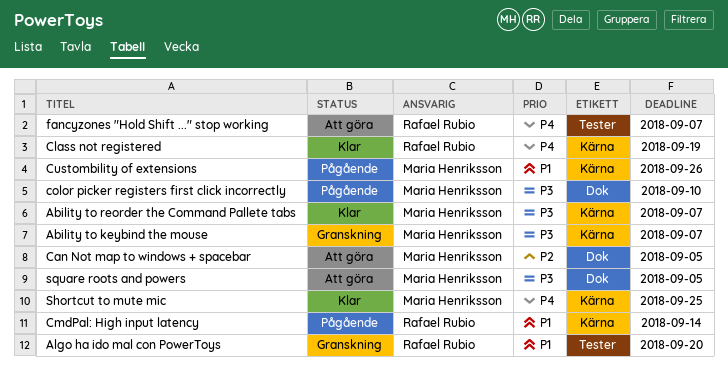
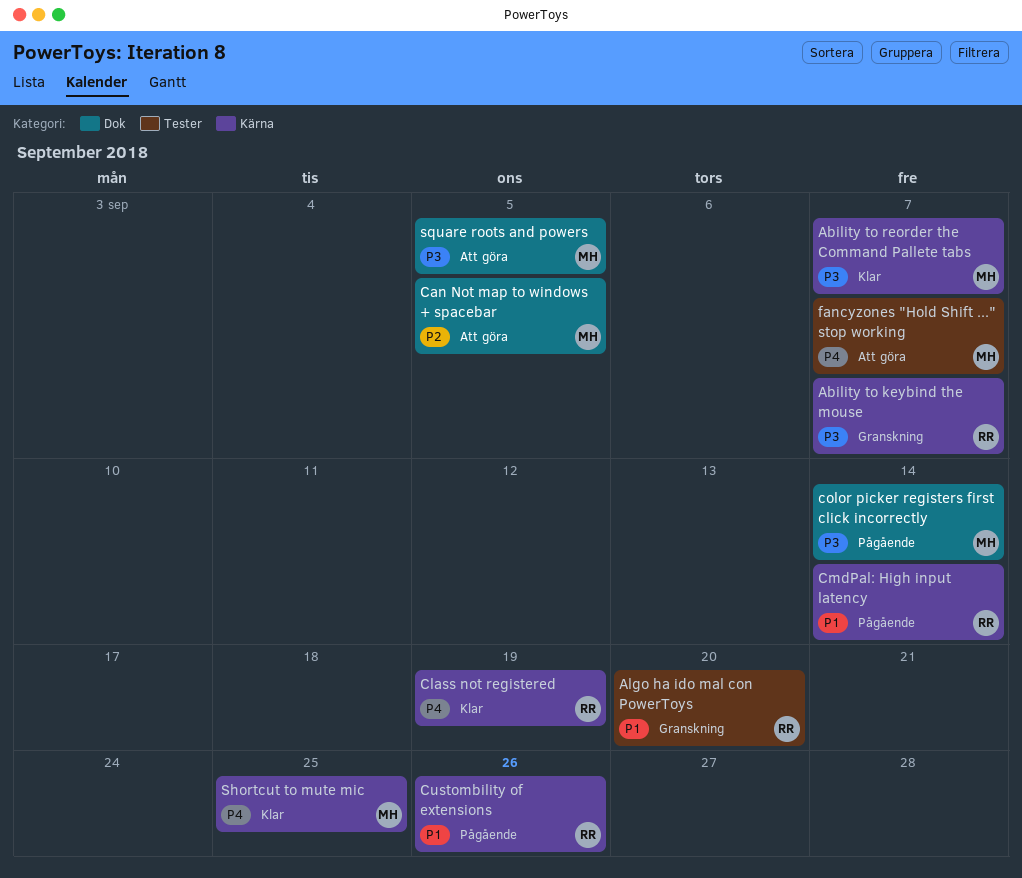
Ability to keybind the mouse, owner: Maria Henriksson -> Rafael Rubio
color picker registers first click incorrectly, due: Sep 10 -> Sep 14
Custombility of extensions, owner: Maria Henriksson -> Rafael Rubio
fancyzones "Hold Shift ..." stop working, owner: Rafael Rubio -> Maria Henriksson

